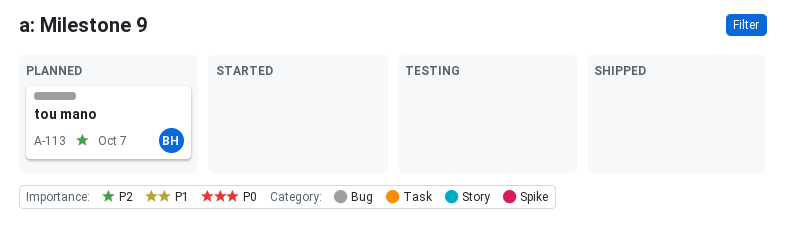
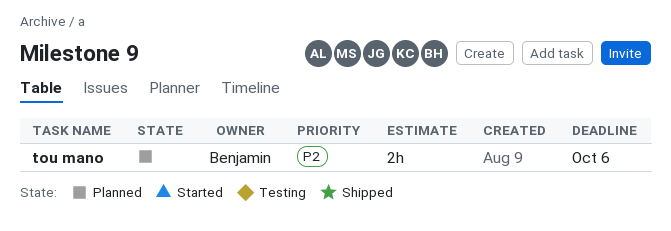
tou mano, due: Oct 7 -> Oct 6

